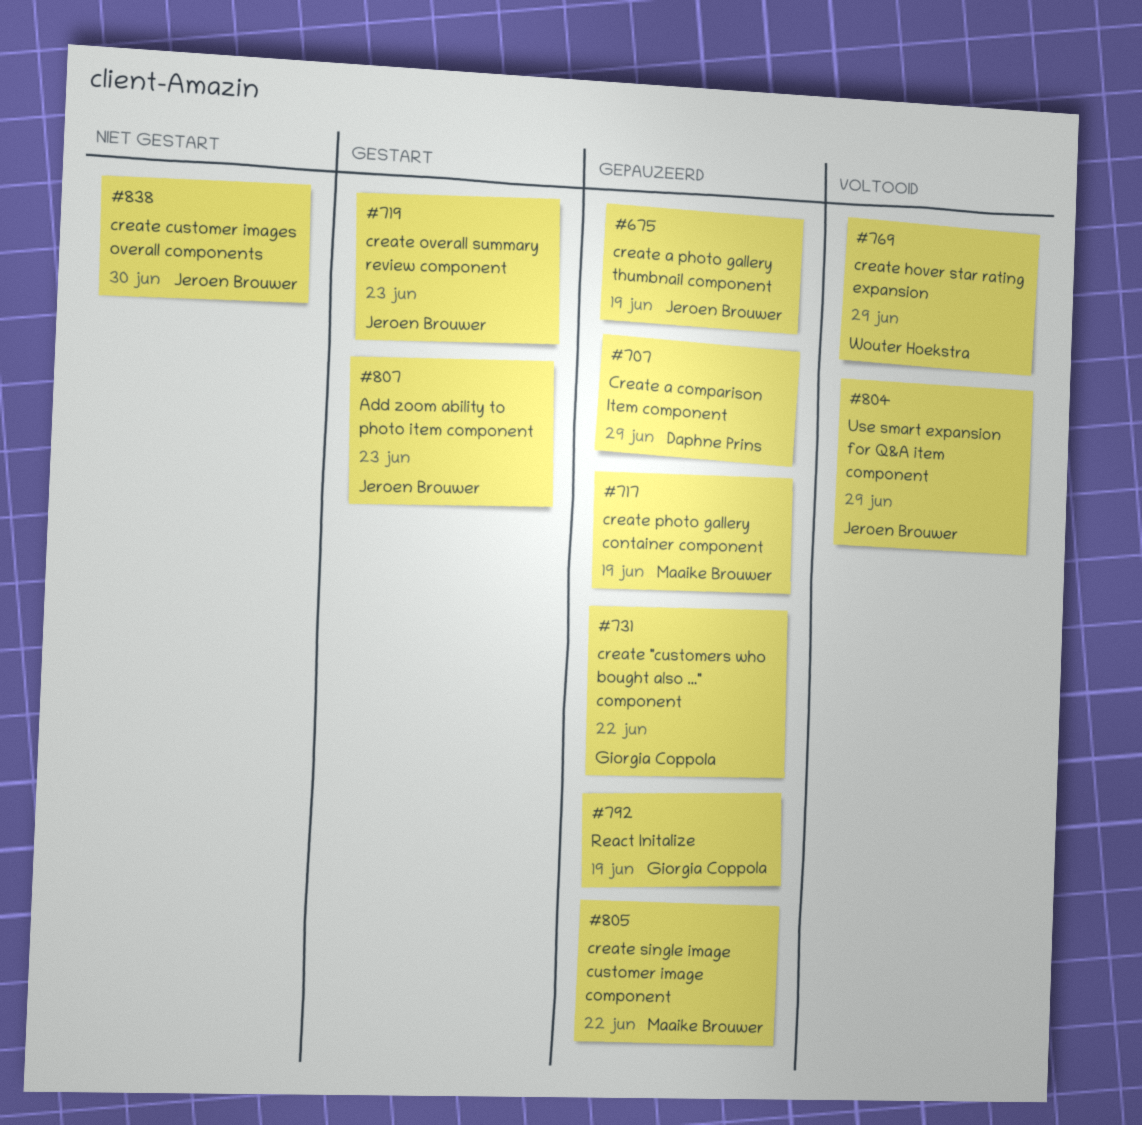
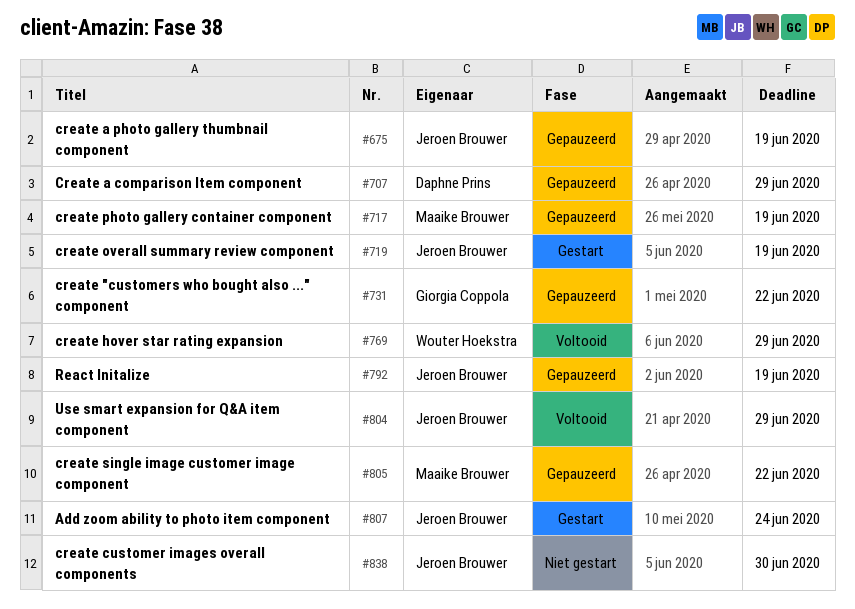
#719, due: Jun 23 -> Jun 19
#792, owner: Giorgia Coppola -> Jeroen Brouwer
#807, due: Jun 23 -> Jun 24

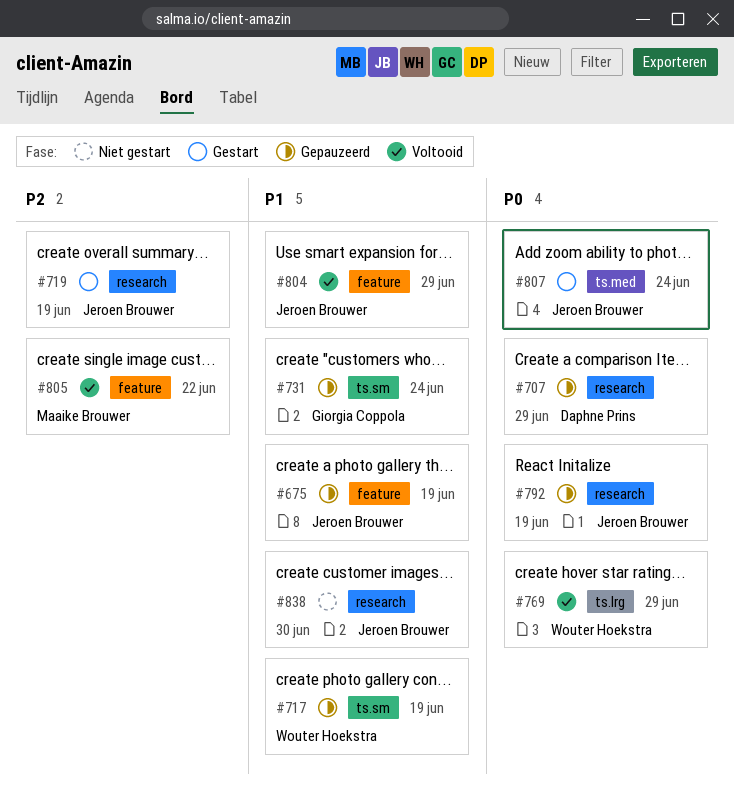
#717, owner: Maaike Brouwer -> Wouter Hoekstra
#731, due: Jun 22 -> Jun 24
#805, status: Gepauzeerd -> Voltooid

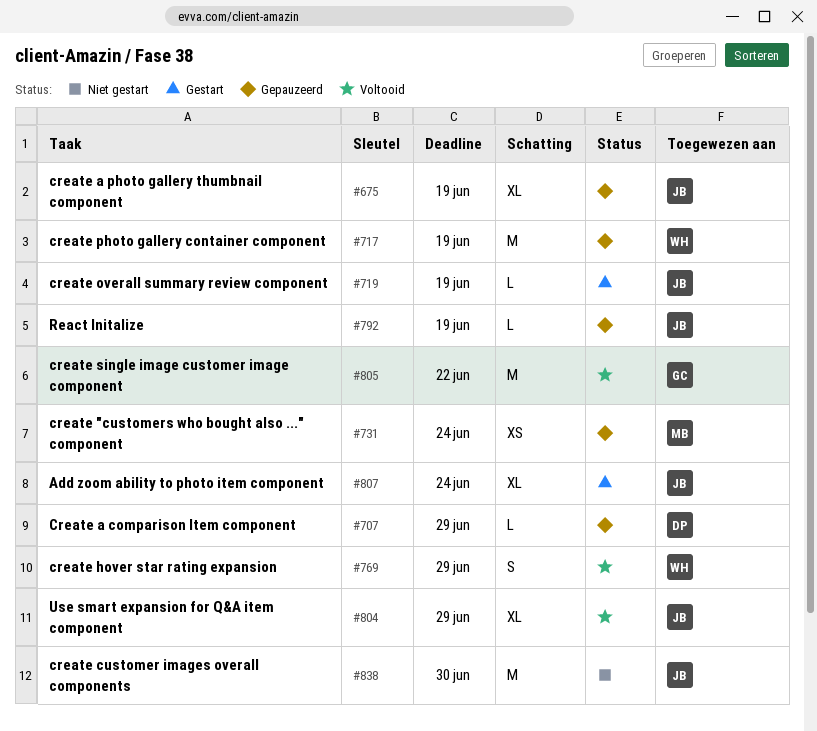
#731, owner: Giorgia Coppola -> Maaike Brouwer
#805, owner: Maaike Brouwer -> Giorgia Coppola

